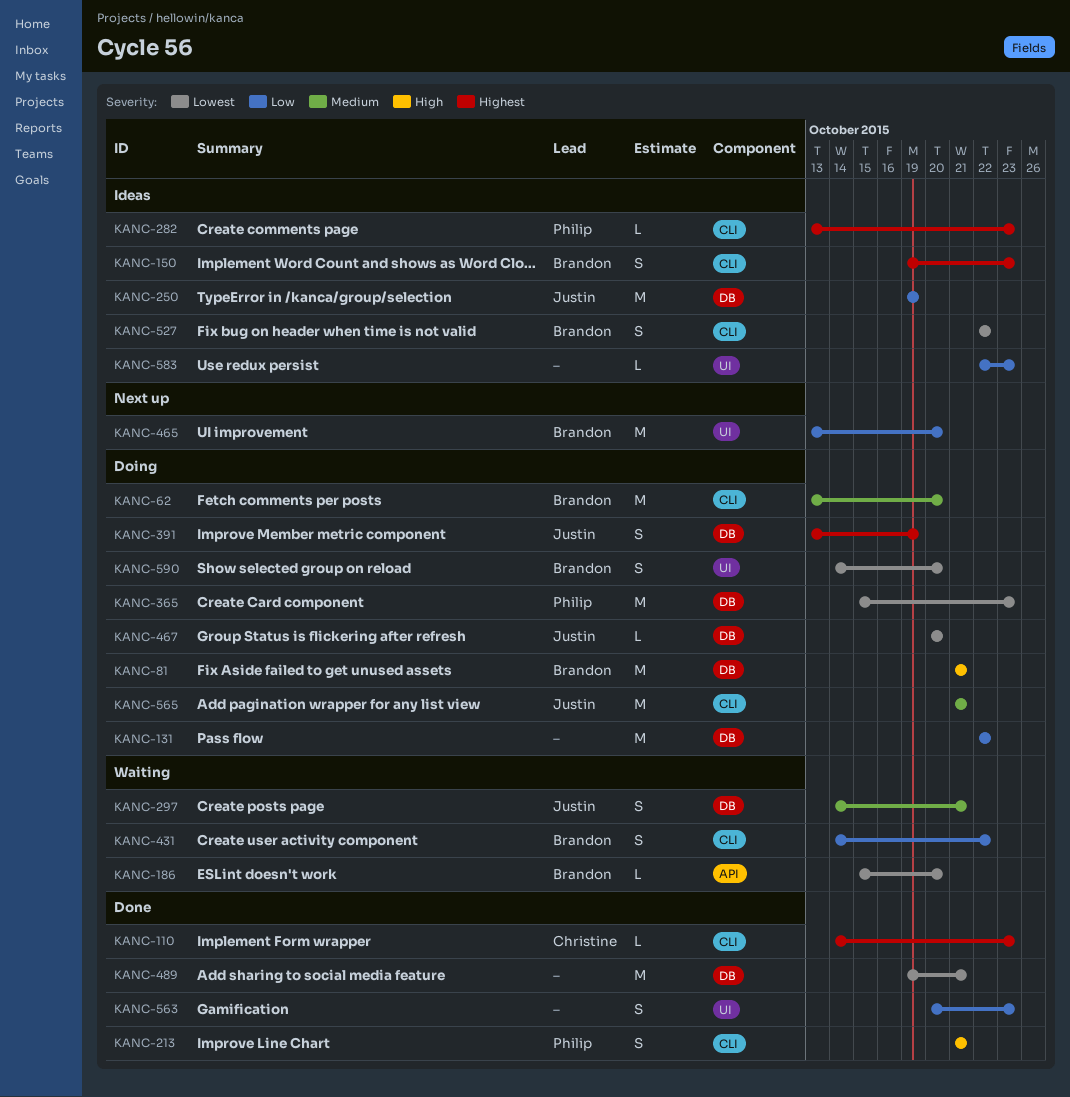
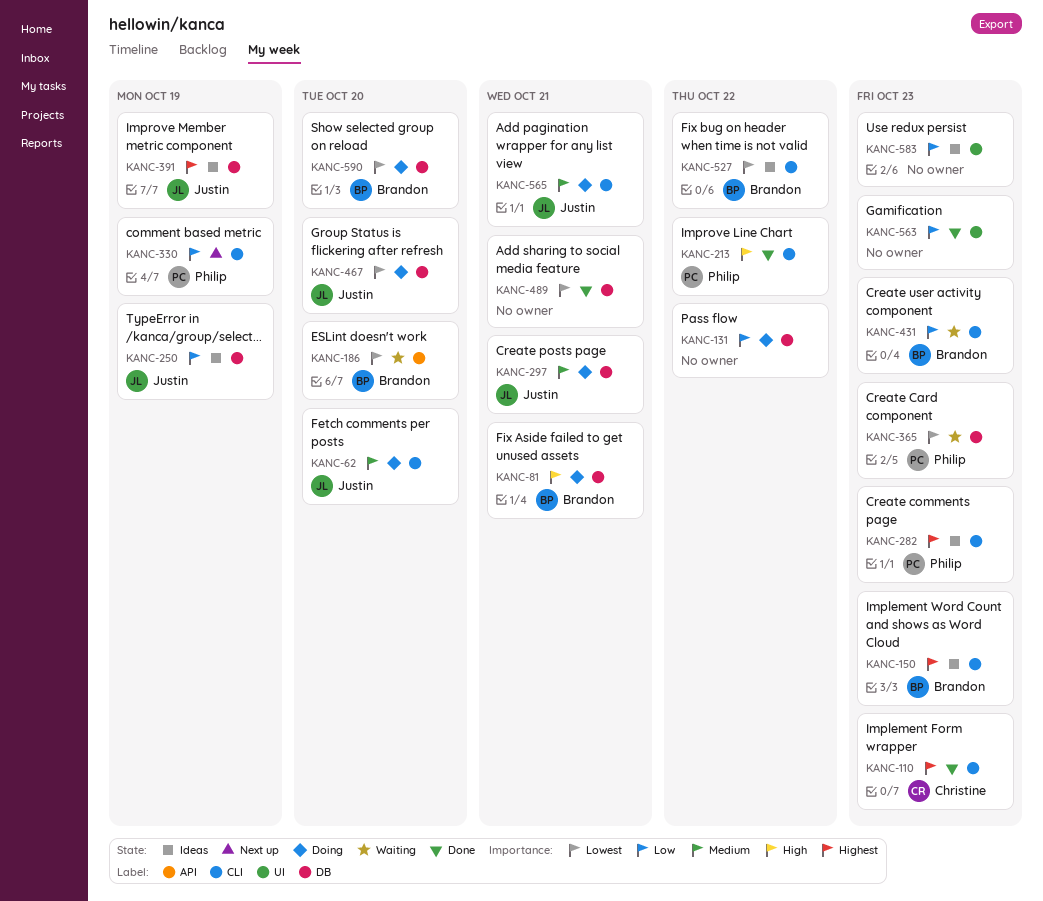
KANC-62, owner: Brandon -> Justin
KANC-213, due: Oct 21 -> Oct 22
KANC-297, status: Waiting -> Doing
KANC-330: none -> present
KANC-365, status: Doing -> Waiting
KANC-391, status: Doing -> Ideas
KANC-431, due: Oct 22 -> Oct 23
KANC-465: present -> none
KANC-590, label: UI -> DB

